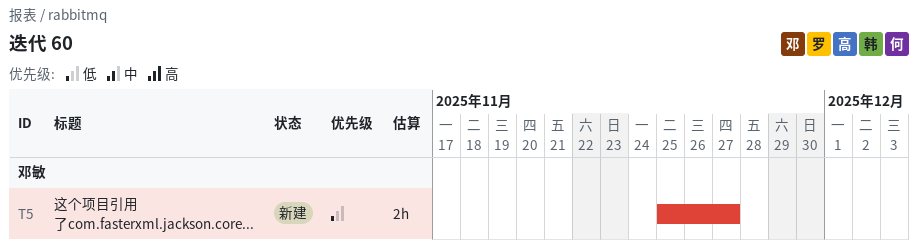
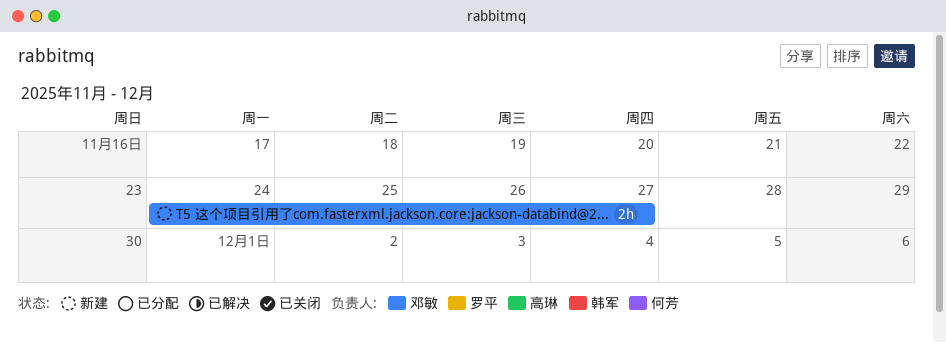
T5, start: Nov 25 -> Nov 24

